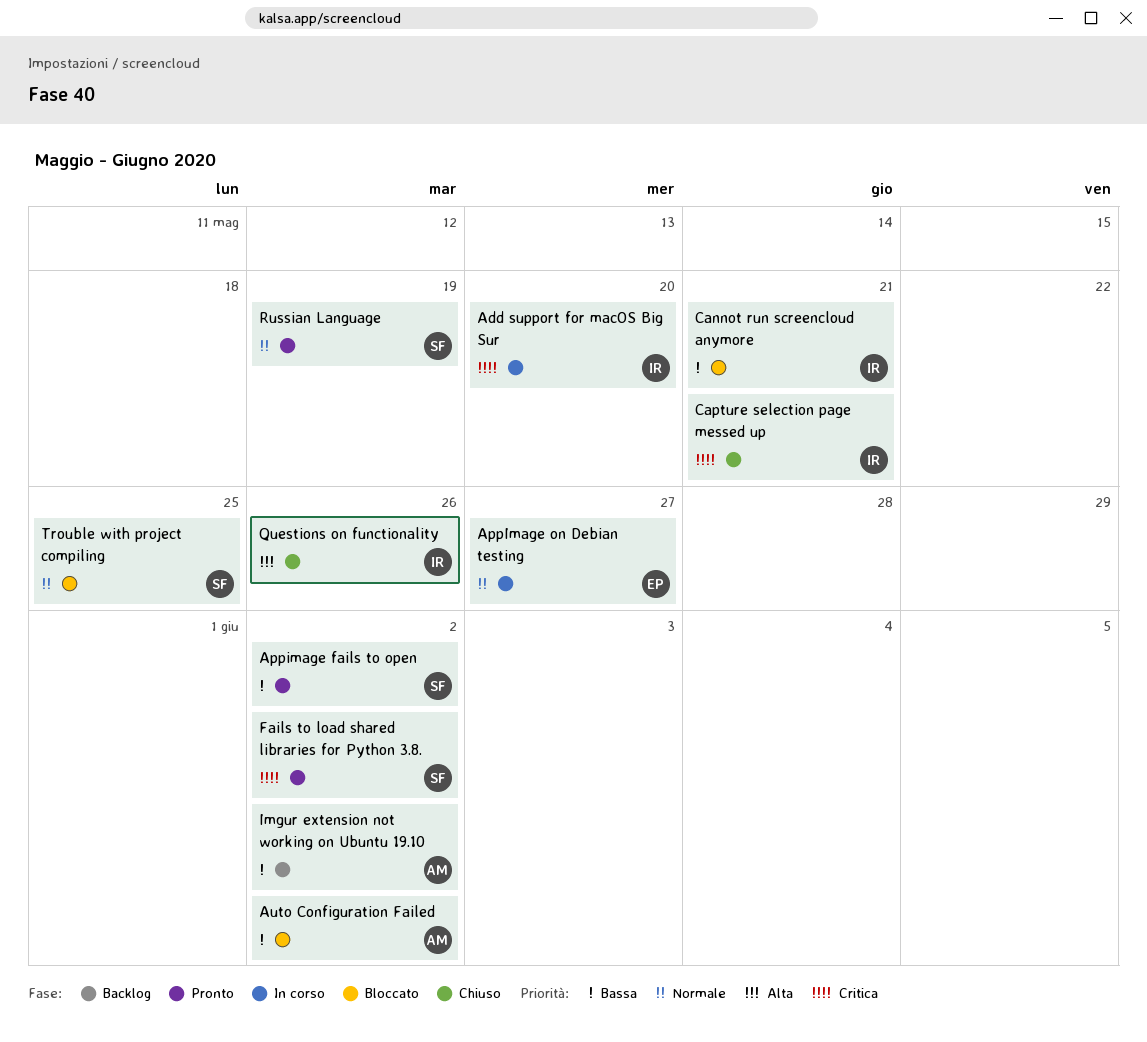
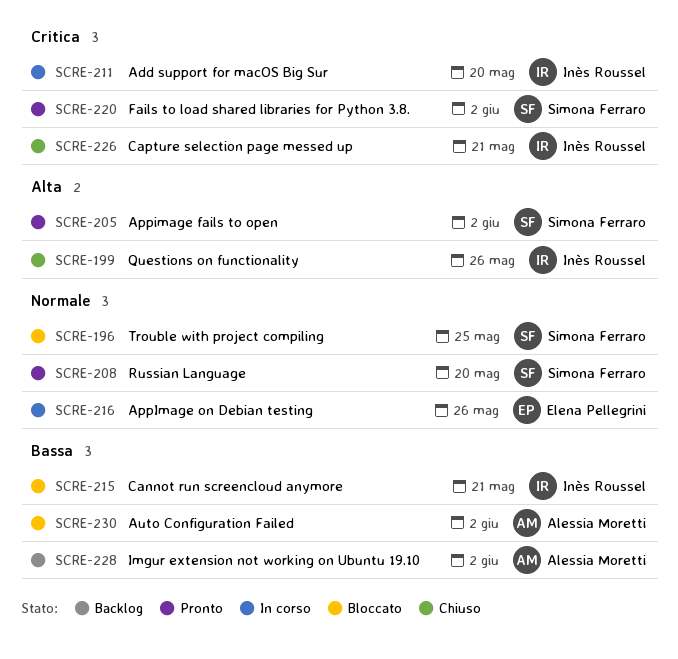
Appimage fails to open, priority: Bassa -> Alta
AppImage on Debian testing, due: May 27 -> May 26
Russian Language, due: May 19 -> May 20

